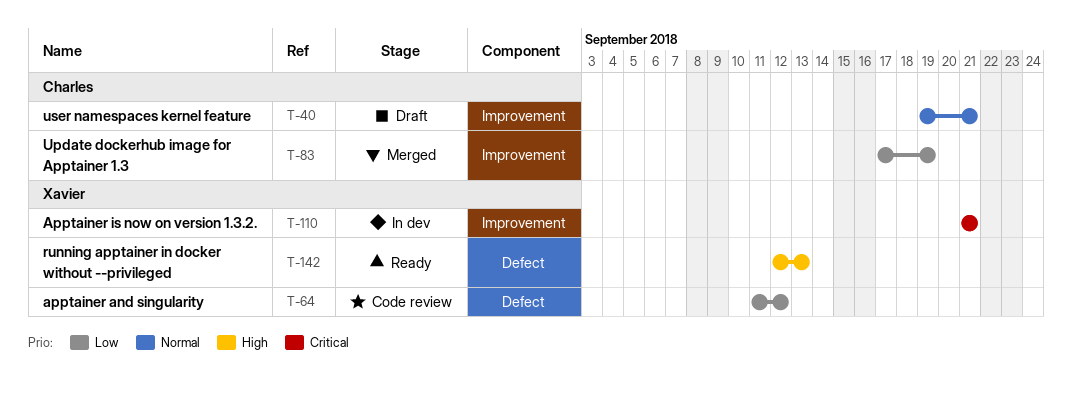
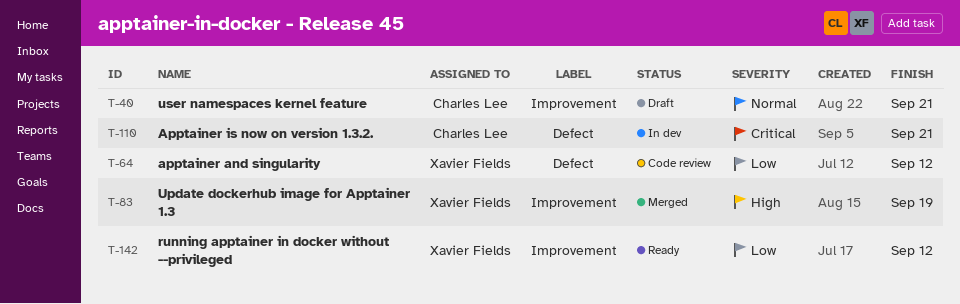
T-83, owner: Charles Lee -> Xavier Fields
T-83, priority: Low -> High
T-110, owner: Xavier Fields -> Charles Lee
T-110, label: Improvement -> Defect
T-142, priority: High -> Low
T-142, label: Defect -> Improvement
T-142, due: Sep 13 -> Sep 12

